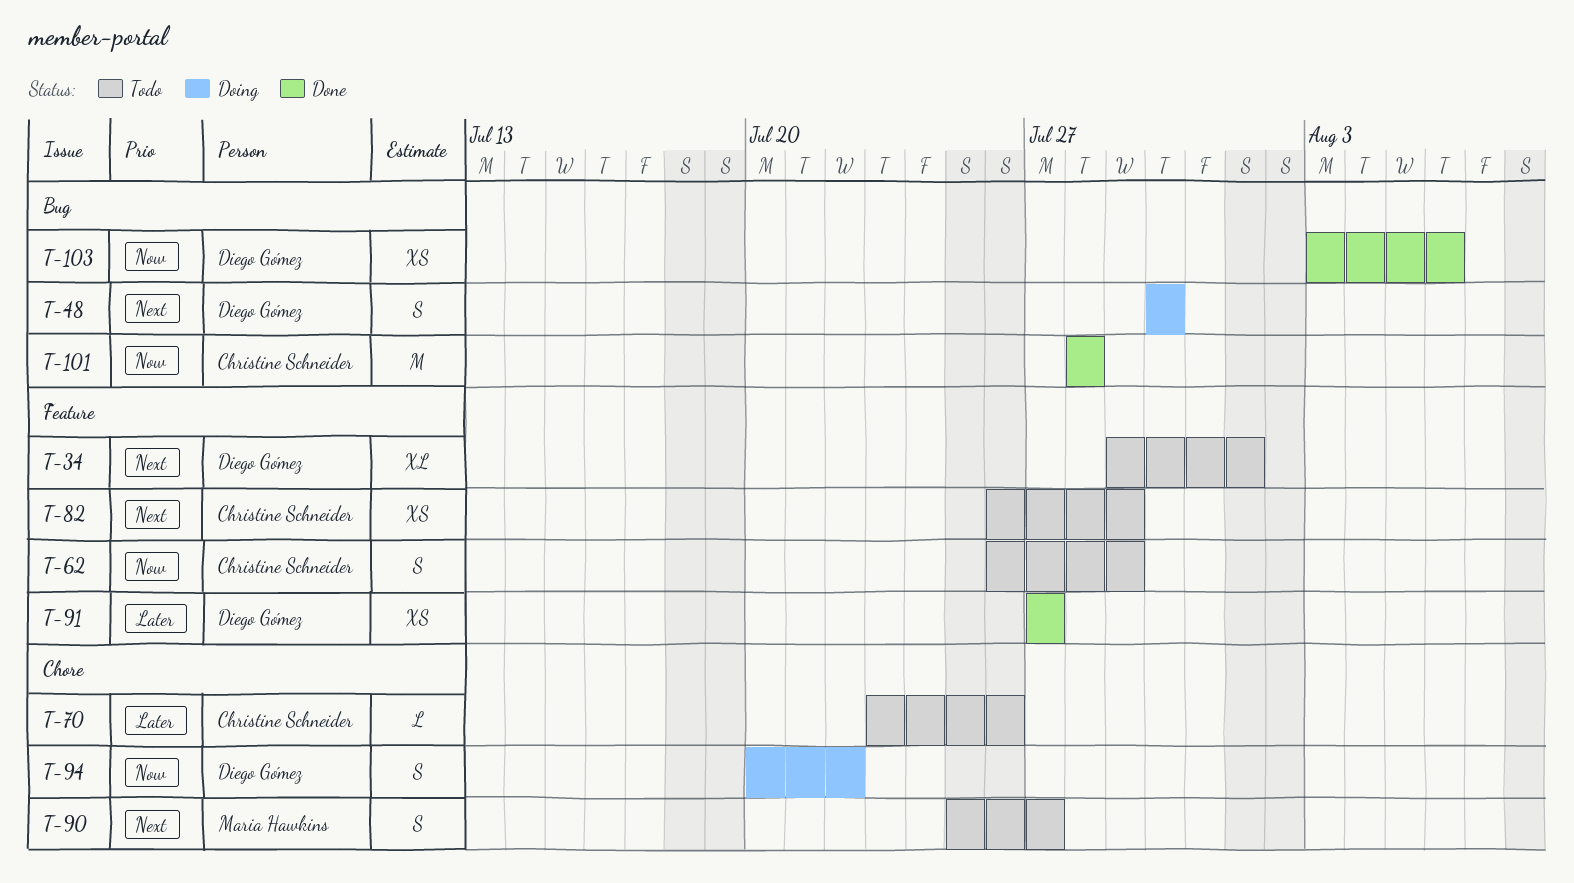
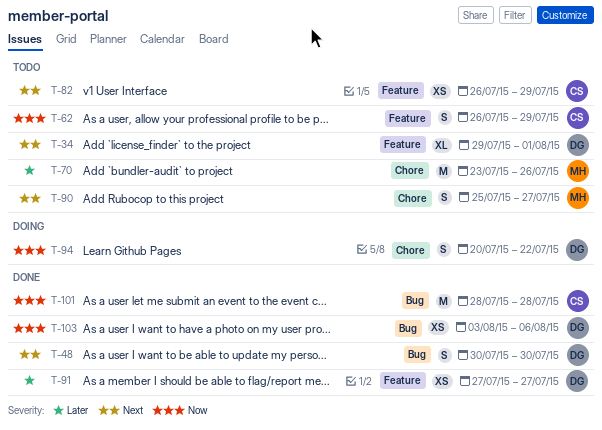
T-48, status: Doing -> Done
T-70, owner: Christine Schneider -> Maria Hawkins
T-70, estimate: L -> M

